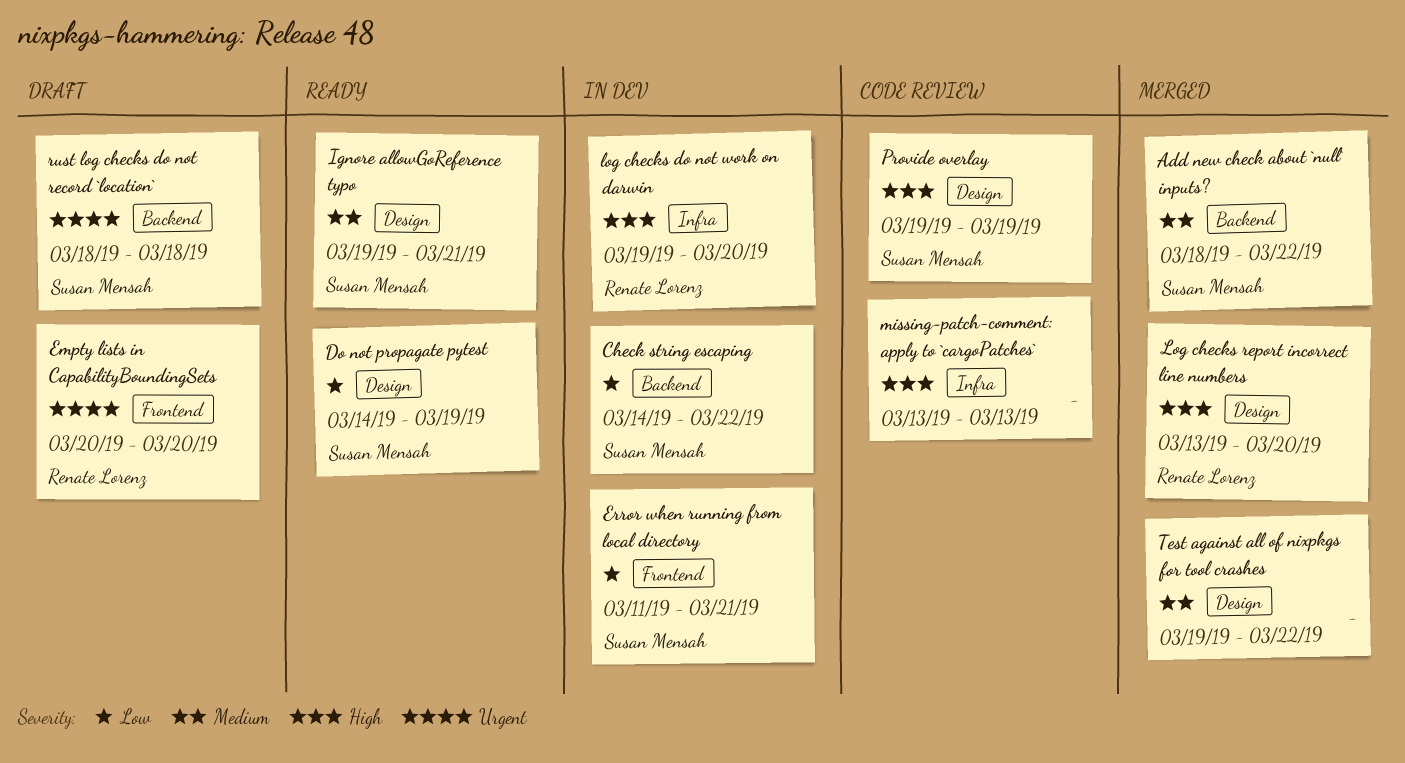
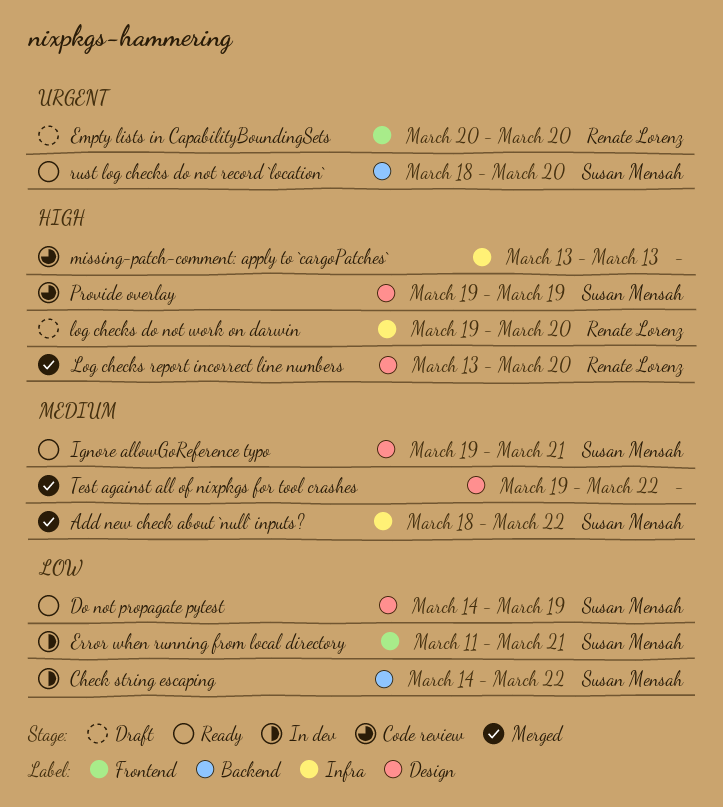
Add new check about `null` inputs?, label: Backend -> Infra
log checks do not work on darwin, status: In dev -> Draft
rust log checks do not record `location`, status: Draft -> Ready
rust log checks do not record `location`, due: Mar 18 -> Mar 20

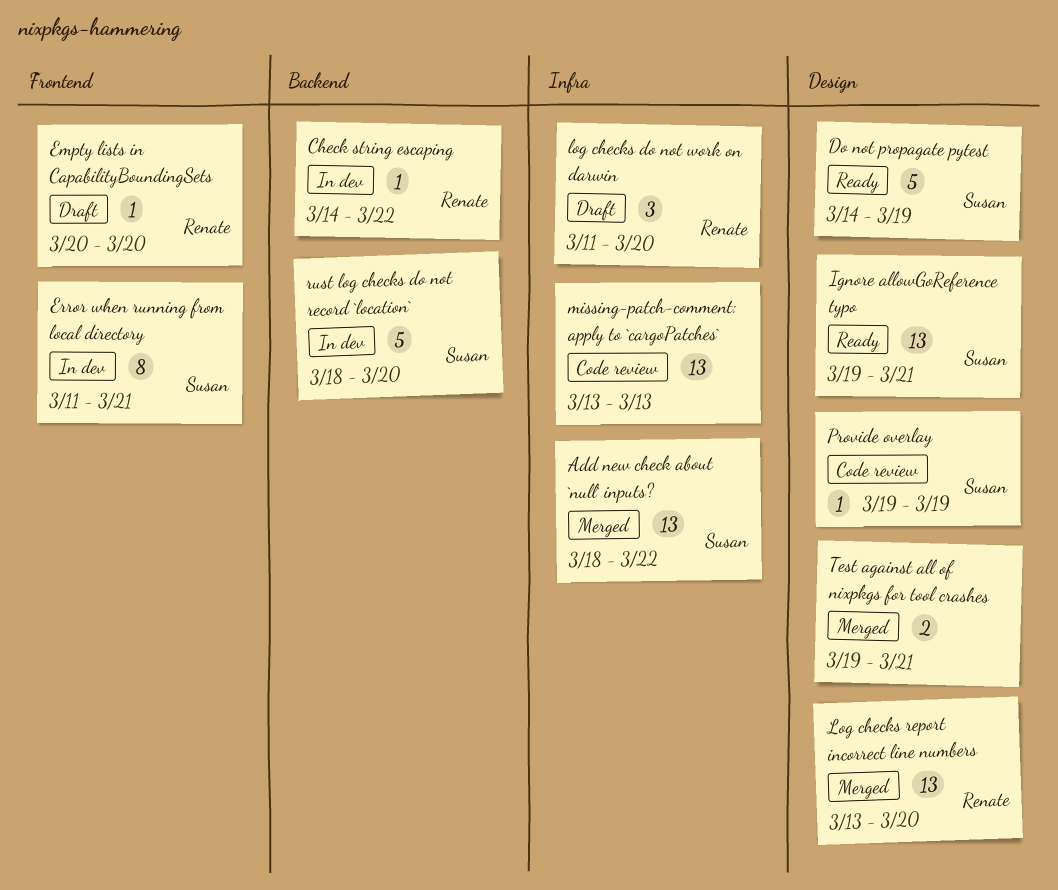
Check string escaping, owner: Susan Mensah -> Renate Lorenz
log checks do not work on darwin, start: Mar 19 -> Mar 11
rust log checks do not record `location`, status: Ready -> In dev
Test against all of nixpkgs for tool crashes, due: Mar 22 -> Mar 21

